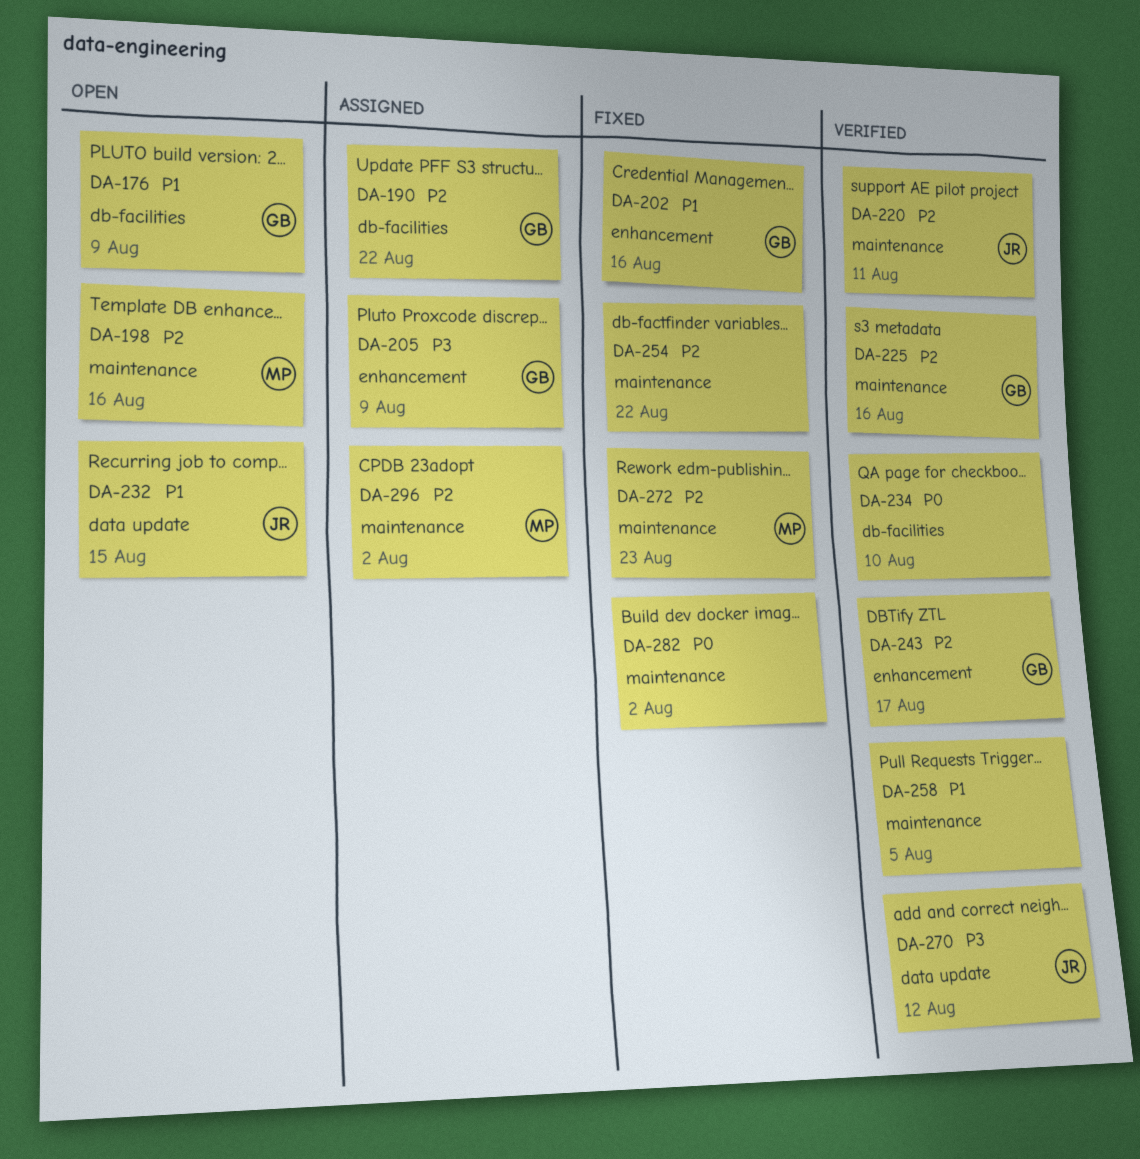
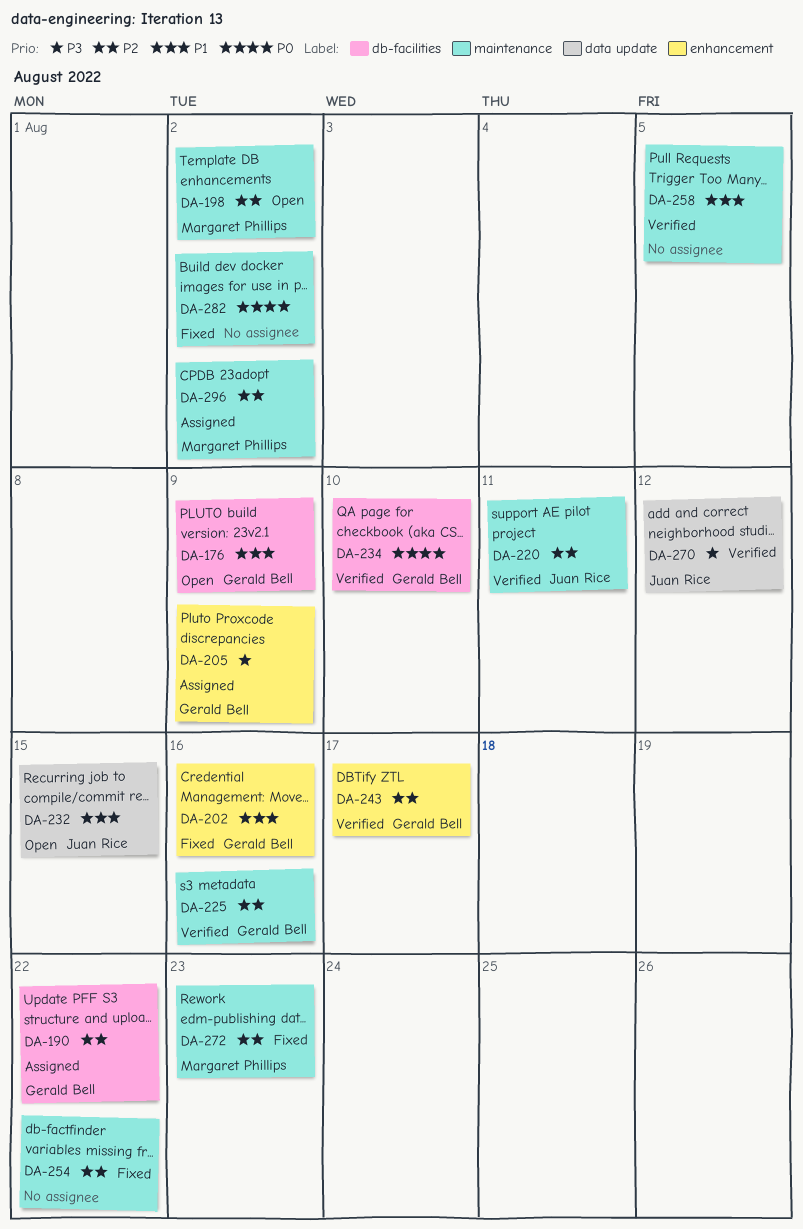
DA-198, due: Aug 16 -> Aug 2
DA-234, owner: none -> Gerald Bell

